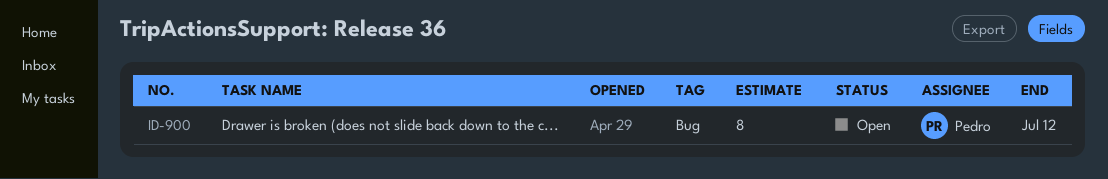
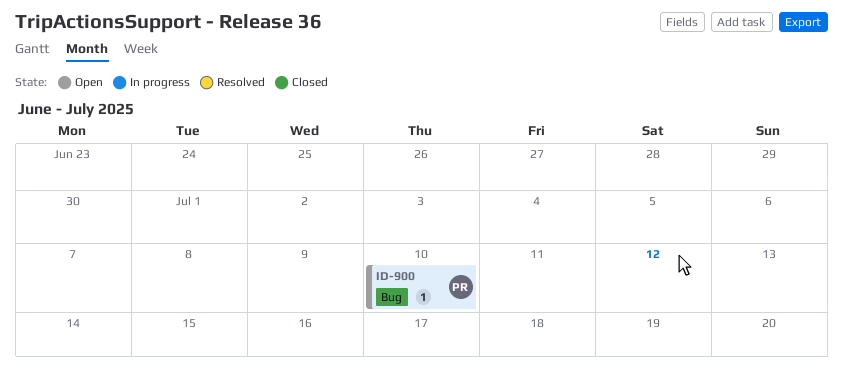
ID-900, estimate: 8 -> 1
ID-900, due: Jul 12 -> Jul 10

